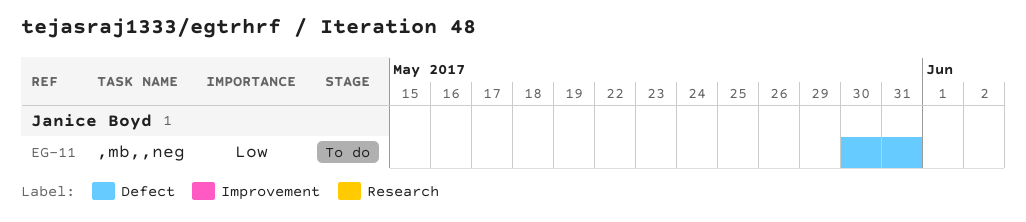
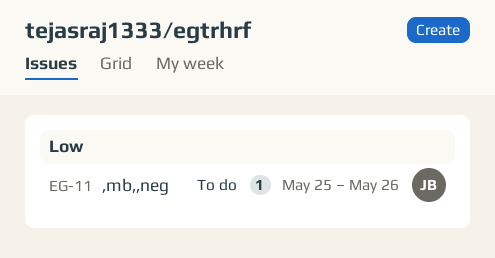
EG-11, start: May 30 -> May 25
EG-11, due: May 31 -> May 26

